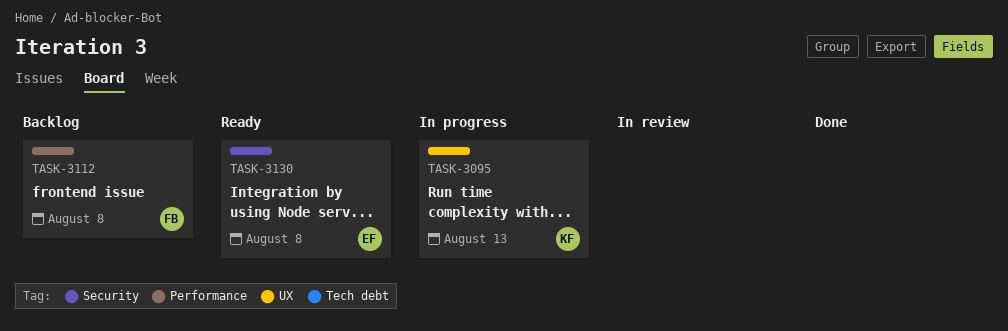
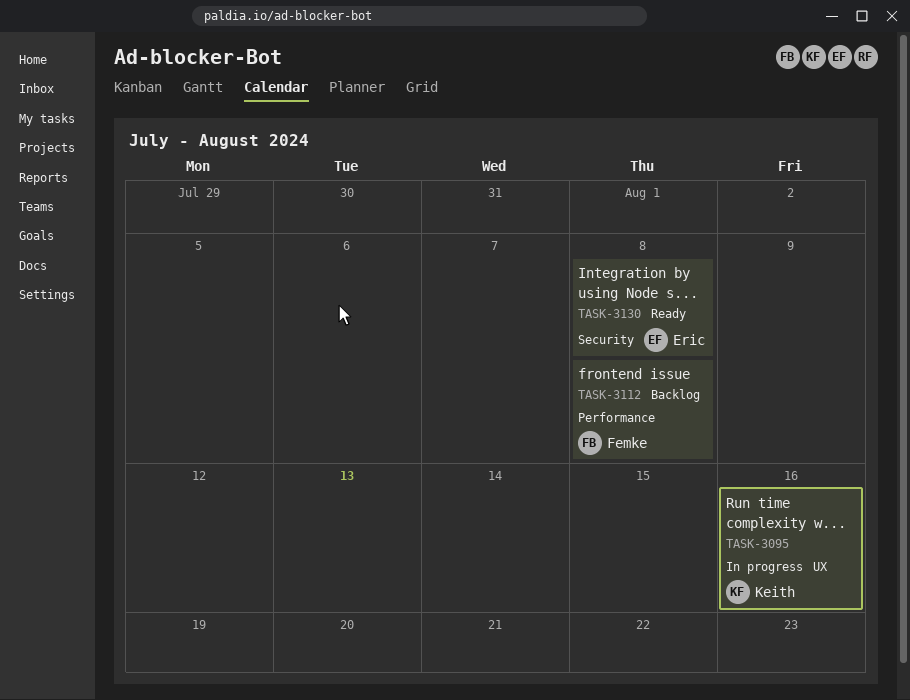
TASK-3095, due: Aug 13 -> Aug 16

